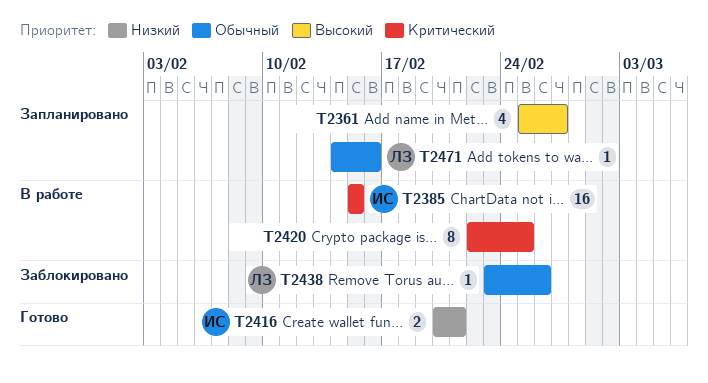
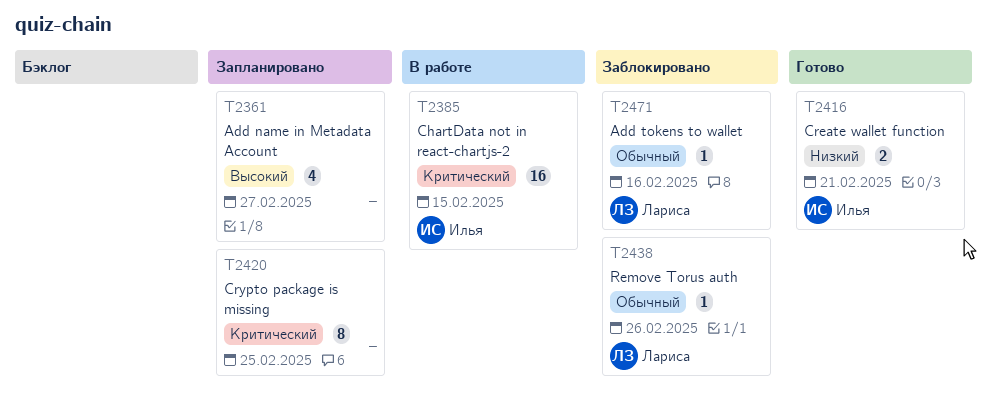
T2420, status: В работе -> Запланировано
T2471, status: Запланировано -> Заблокировано

